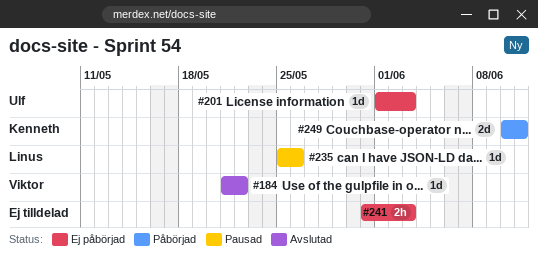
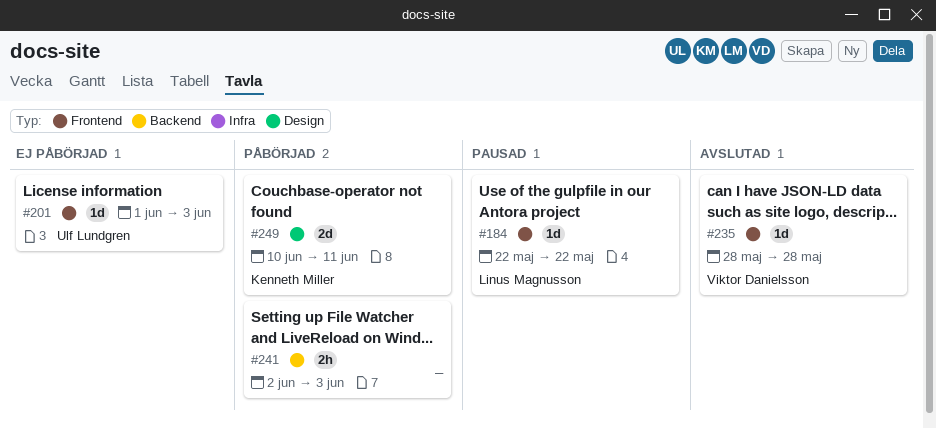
#184, status: Avslutad -> Pausad
#184, owner: Viktor Danielsson -> Linus Magnusson
#184, start: May 21 -> May 22
#235, status: Pausad -> Avslutad
#235, owner: Linus Magnusson -> Viktor Danielsson
#235, start: May 25 -> May 28
#235, due: May 26 -> May 28
#241, status: Ej påbörjad -> Påbörjad
#241, start: May 31 -> Jun 2

